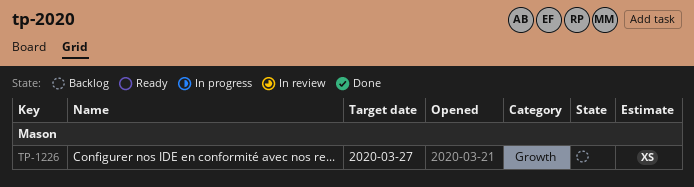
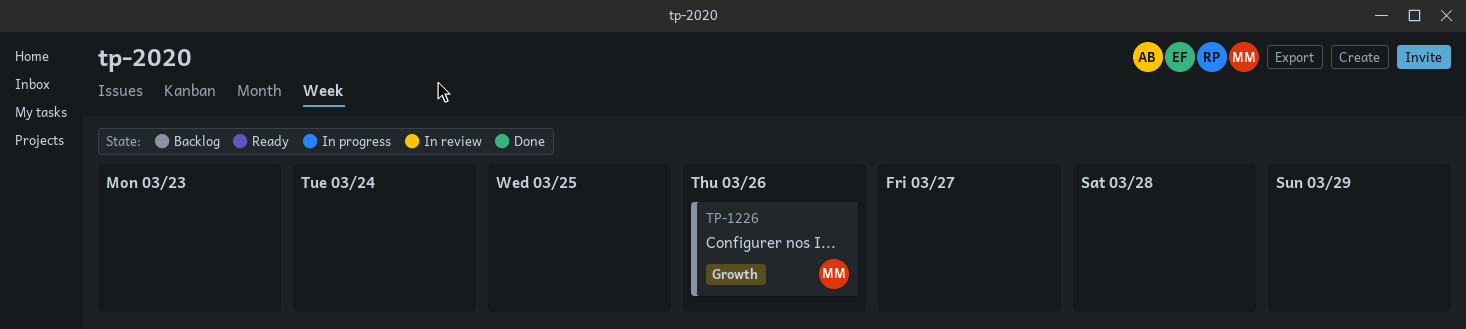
TP-1226, due: Mar 27 -> Mar 26

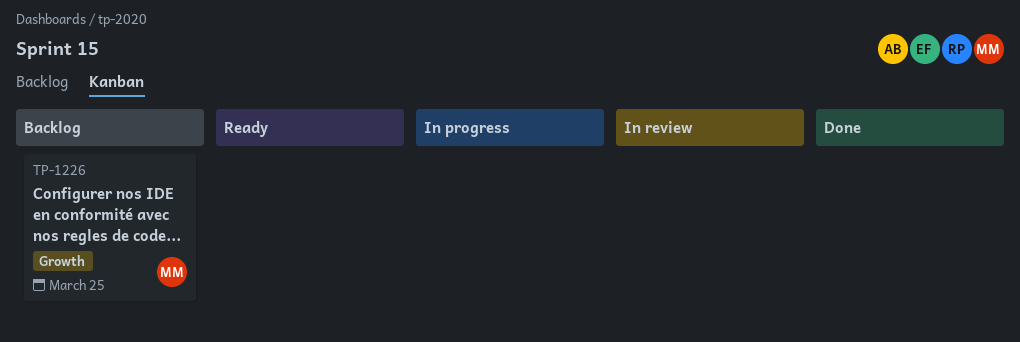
TP-1226, due: Mar 26 -> Mar 25

